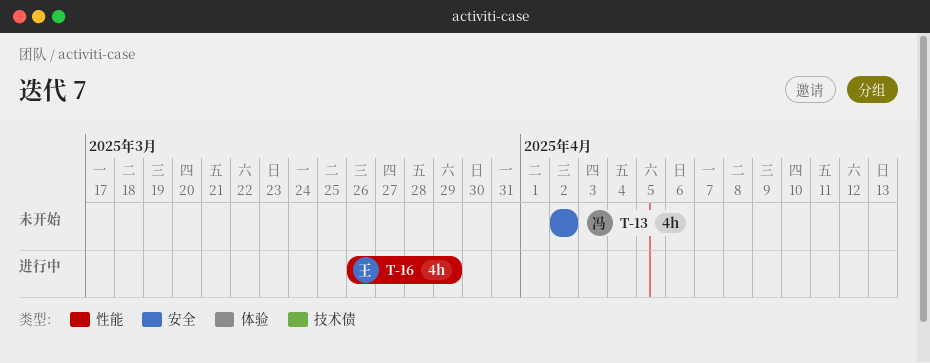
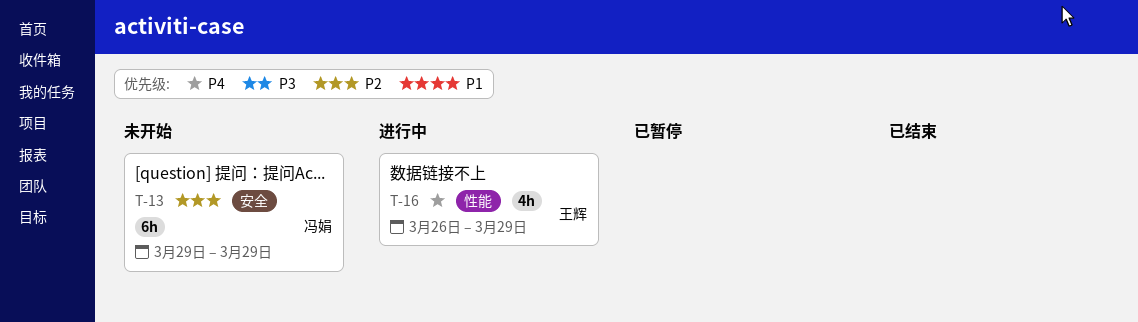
T-13, estimate: 4h -> 6h
T-13, start: Apr 2 -> Mar 29
T-13, due: Apr 2 -> Mar 29

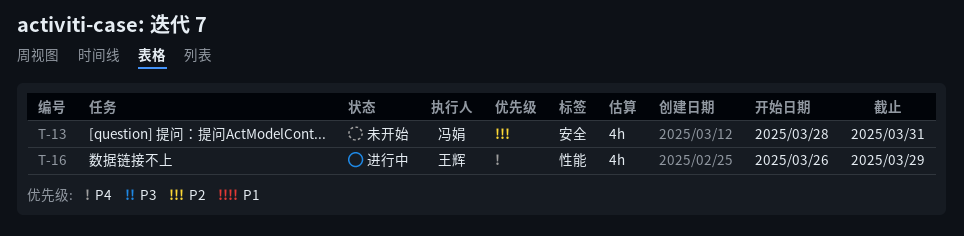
T-13, estimate: 6h -> 4h
T-13, start: Mar 29 -> Mar 28
T-13, due: Mar 29 -> Mar 31

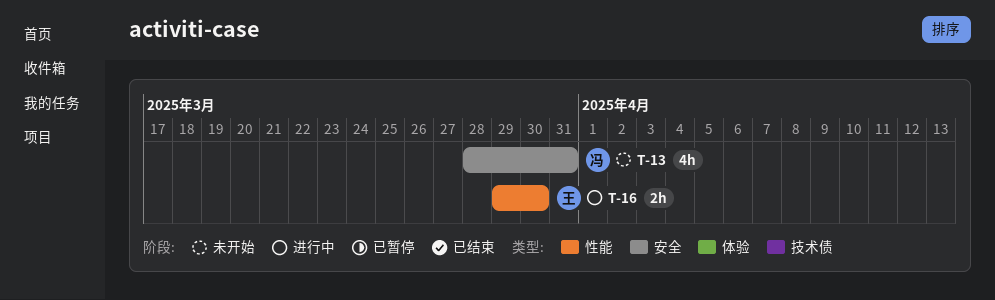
T-16, estimate: 4h -> 2h
T-16, start: Mar 26 -> Mar 29
T-16, due: Mar 29 -> Mar 30

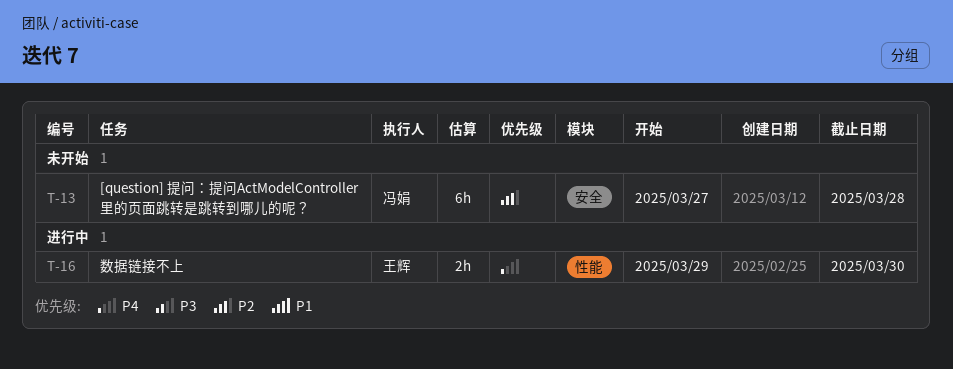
T-13, estimate: 4h -> 6h
T-13, start: Mar 28 -> Mar 27
T-13, due: Mar 31 -> Mar 28

